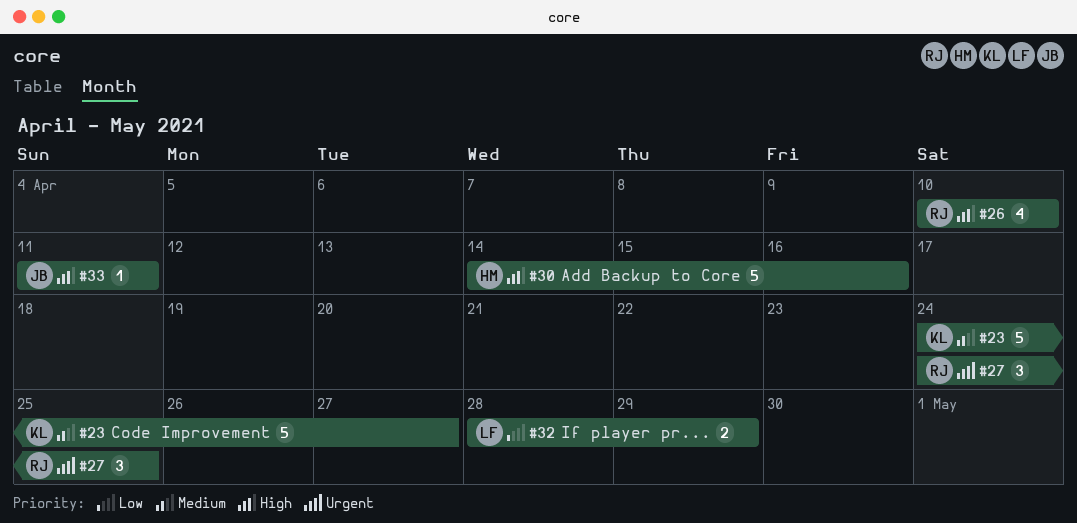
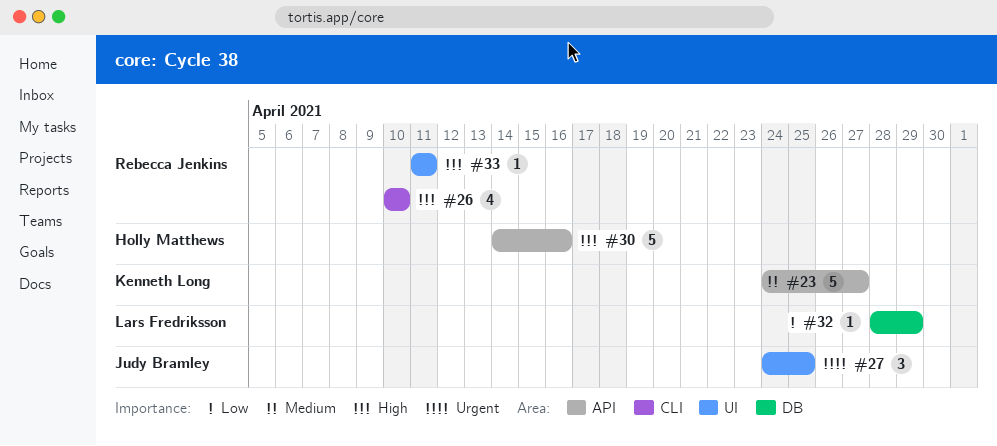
#27, owner: Rebecca Jenkins -> Judy Bramley
#32, estimate: 2 -> 1
#33, owner: Judy Bramley -> Rebecca Jenkins

